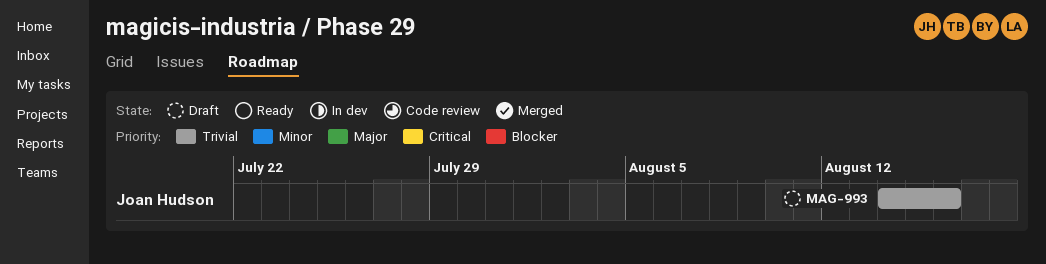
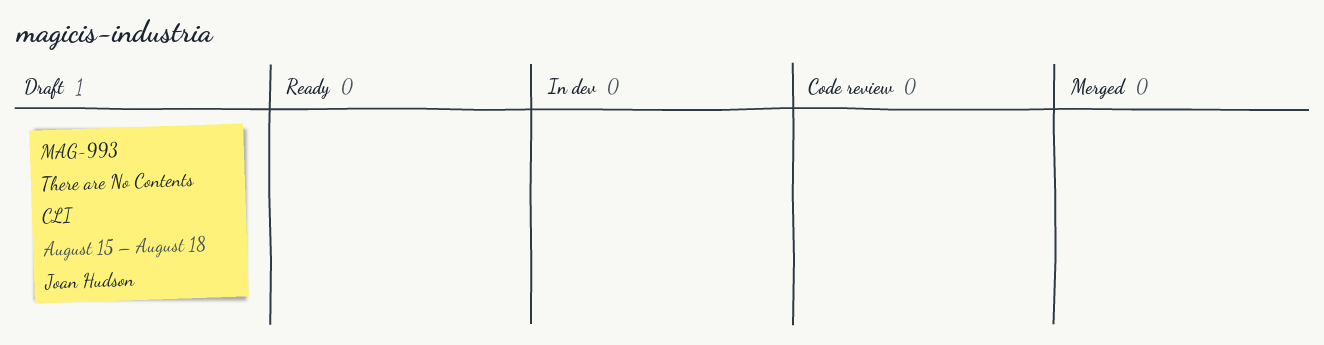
MAG-993, start: Aug 14 -> Aug 15
MAG-993, due: Aug 16 -> Aug 18

